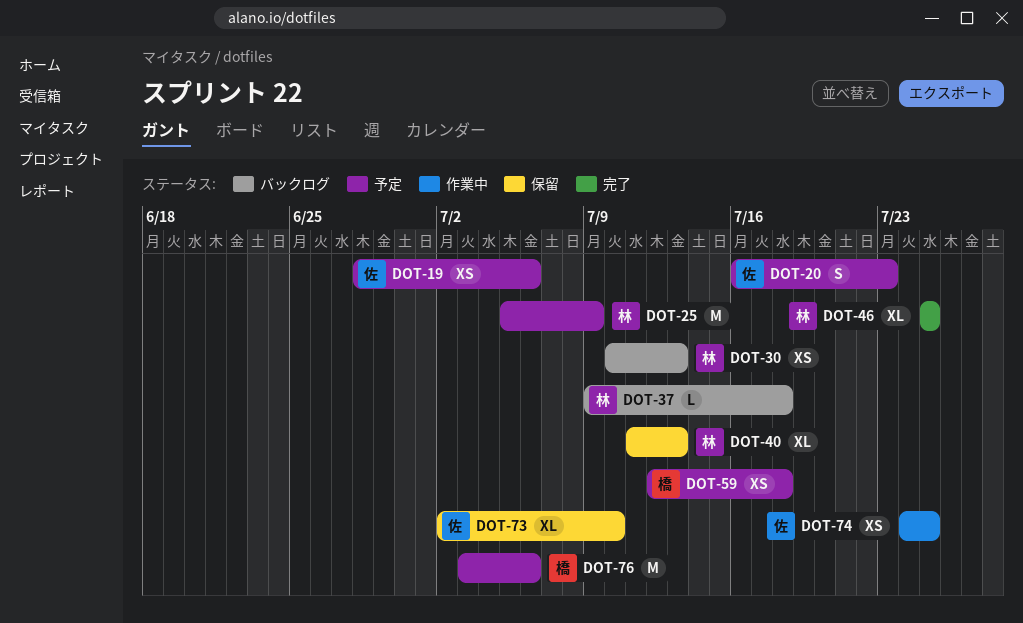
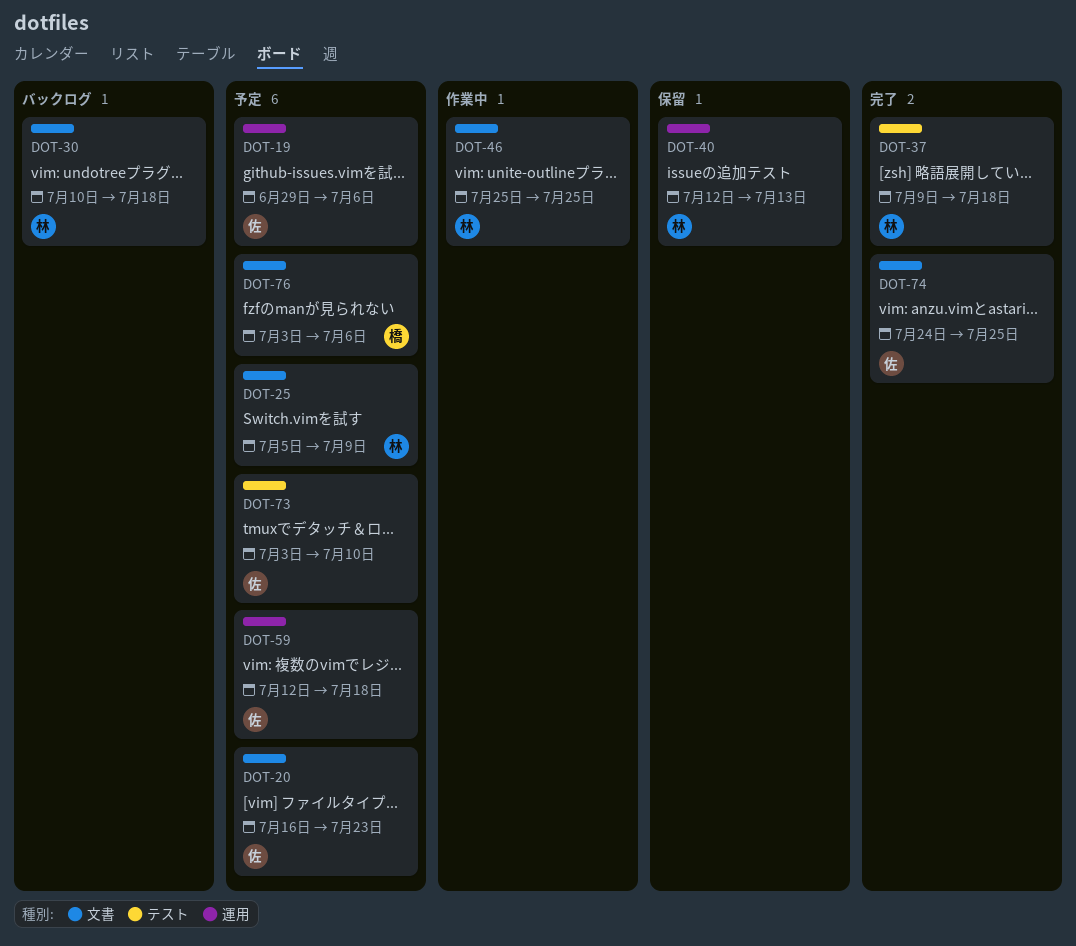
DOT-19, start: Jun 28 -> Jun 29
DOT-30, due: Jul 13 -> Jul 18
DOT-37, status: バックログ -> 完了
DOT-40, start: Jul 11 -> Jul 12
DOT-46, status: 完了 -> 作業中
DOT-59, owner: 橋 -> 佐
DOT-73, status: 保留 -> 予定
DOT-73, start: Jul 2 -> Jul 3
DOT-74, status: 作業中 -> 完了

